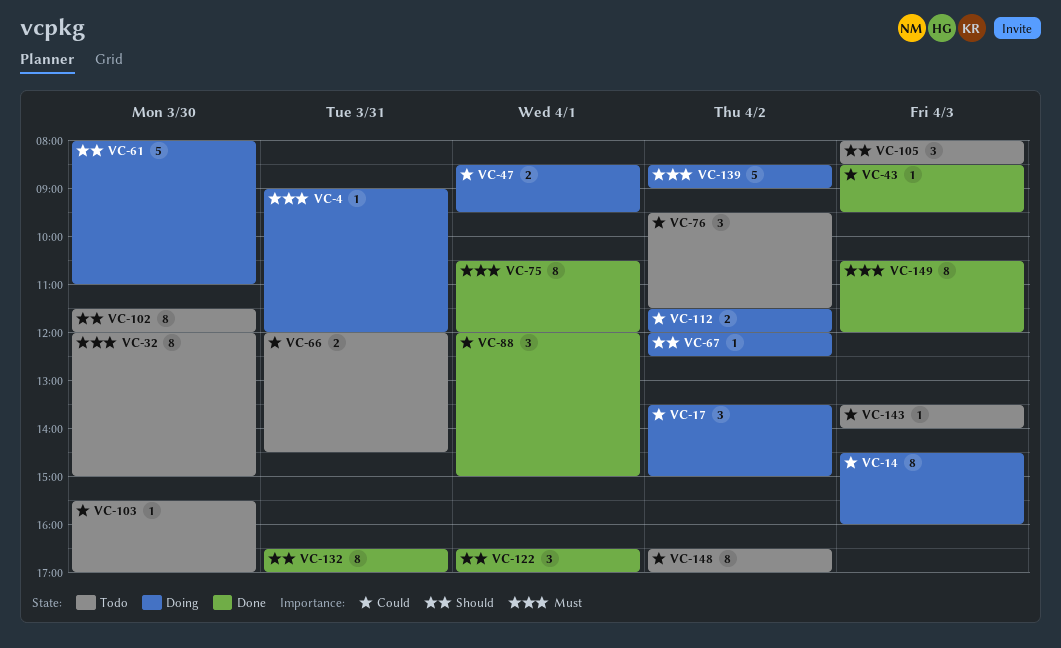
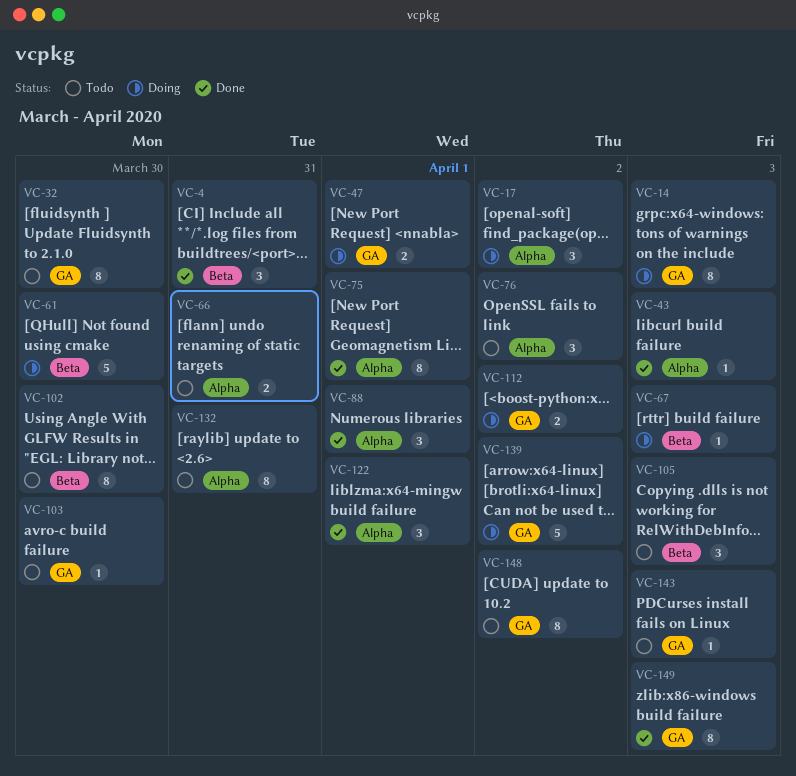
VC-4, status: Doing -> Done
VC-4, estimate: 1 -> 3
VC-67, day: Apr 2 -> Apr 3
VC-132, status: Done -> Todo

